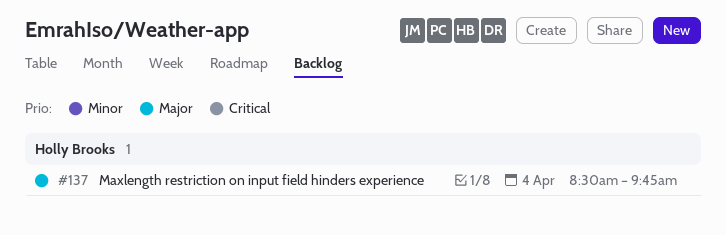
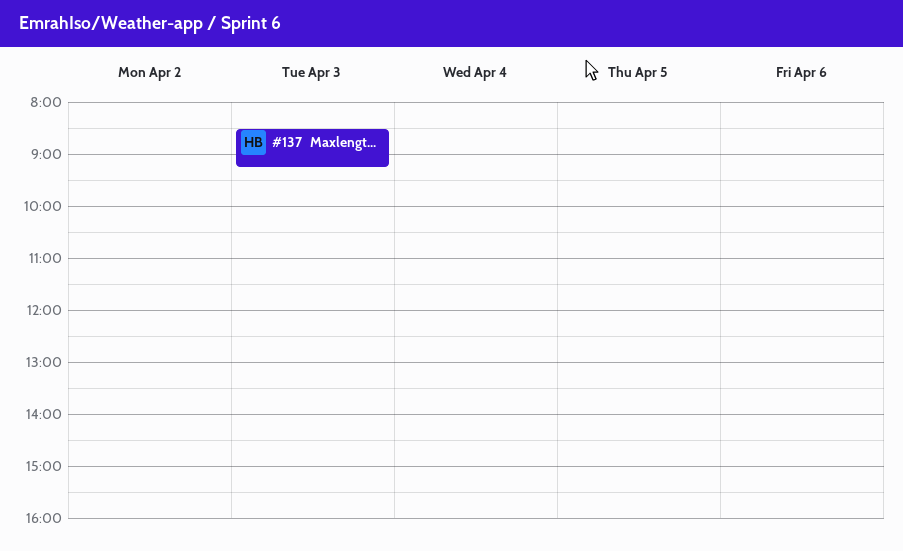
#137, day: Apr 4 -> Apr 3
#137, ends: 09:45 -> 09:15

